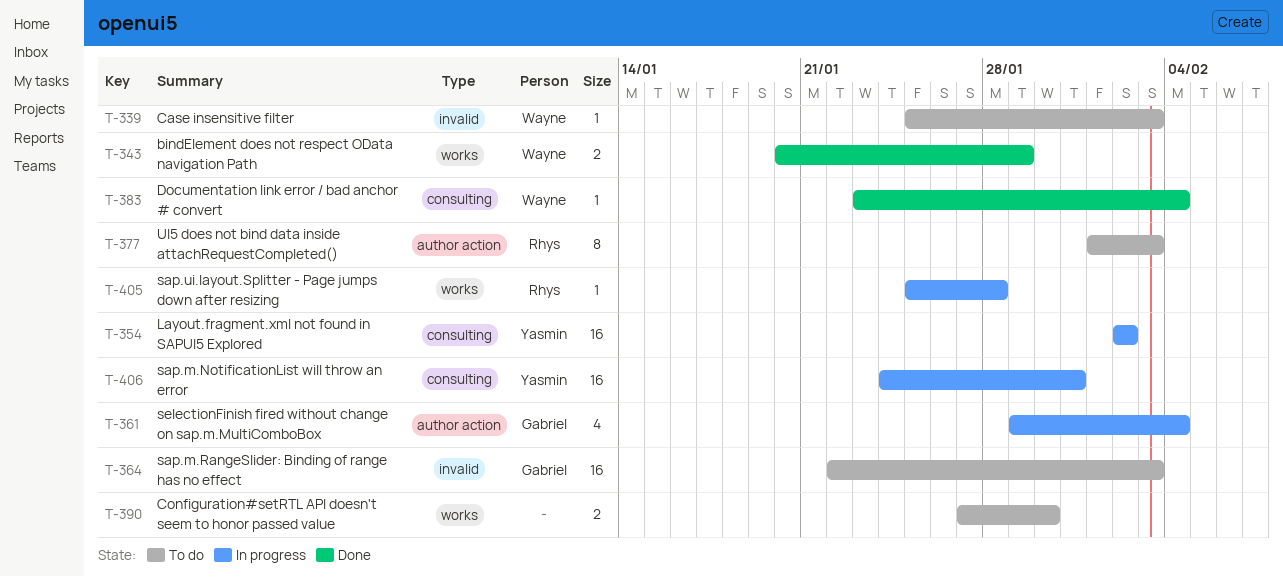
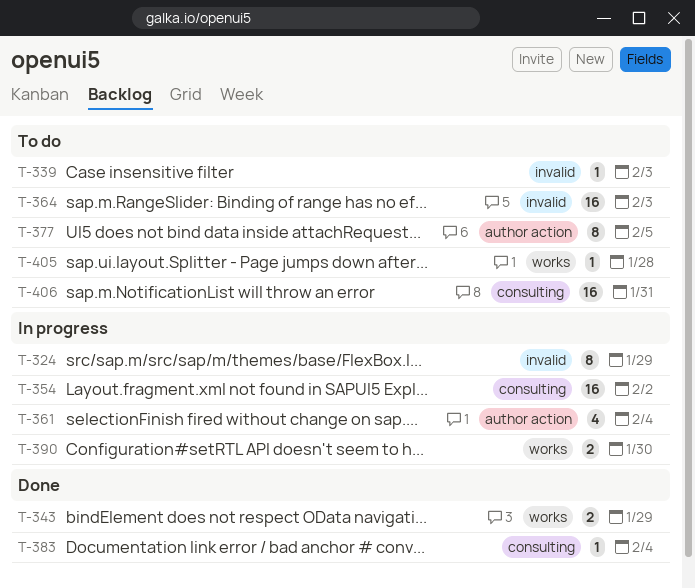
T-324: none -> present
T-377, due: Feb 3 -> Feb 5
T-390, status: To do -> In progress
T-405, status: In progress -> To do
T-406, status: In progress -> To do

